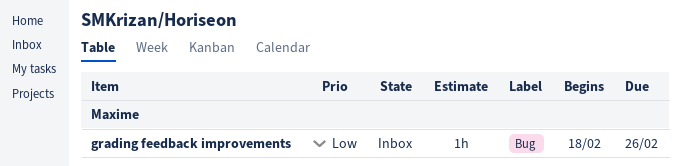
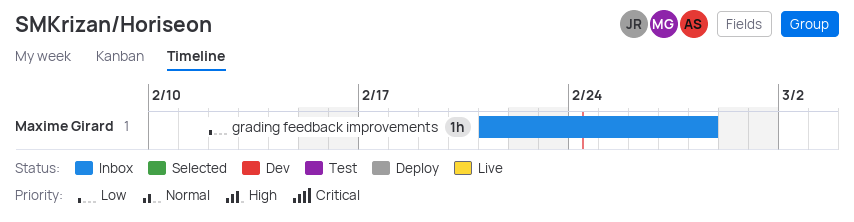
grading feedback improvements, start: Feb 18 -> Feb 21
grading feedback improvements, due: Feb 26 -> Feb 28

